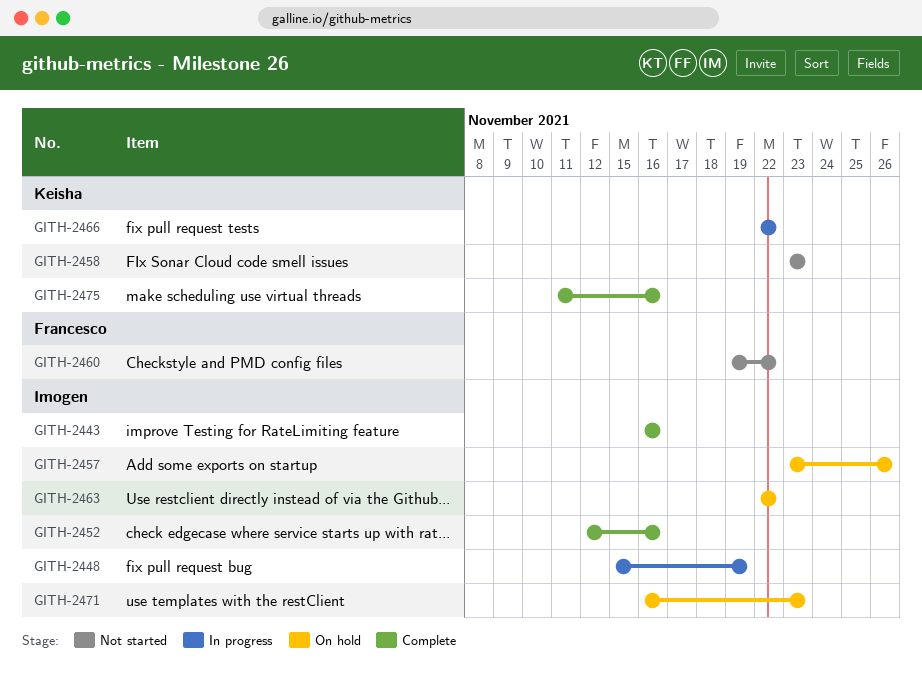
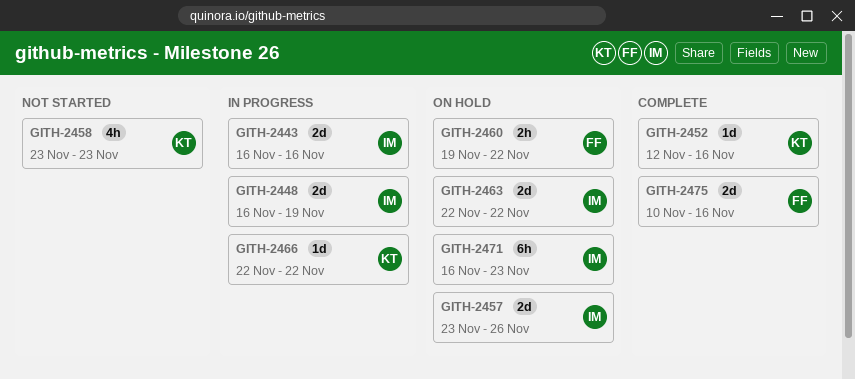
GITH-2443, status: Complete -> In progress
GITH-2448, start: Nov 15 -> Nov 16
GITH-2452, owner: Imogen -> Keisha
GITH-2460, status: Not started -> On hold
GITH-2475, owner: Keisha -> Francesco
GITH-2475, start: Nov 11 -> Nov 10

